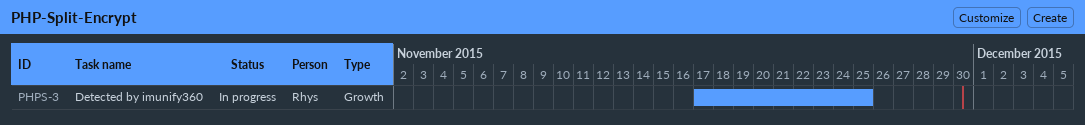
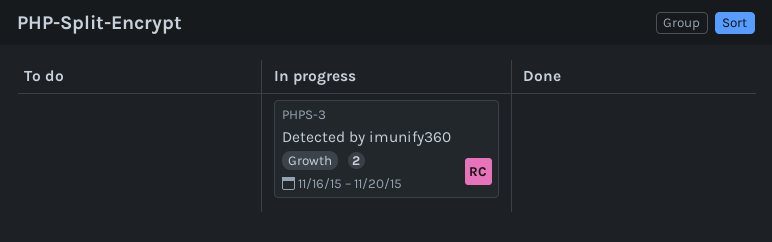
PHPS-3, start: Nov 17 -> Nov 16
PHPS-3, due: Nov 25 -> Nov 20

